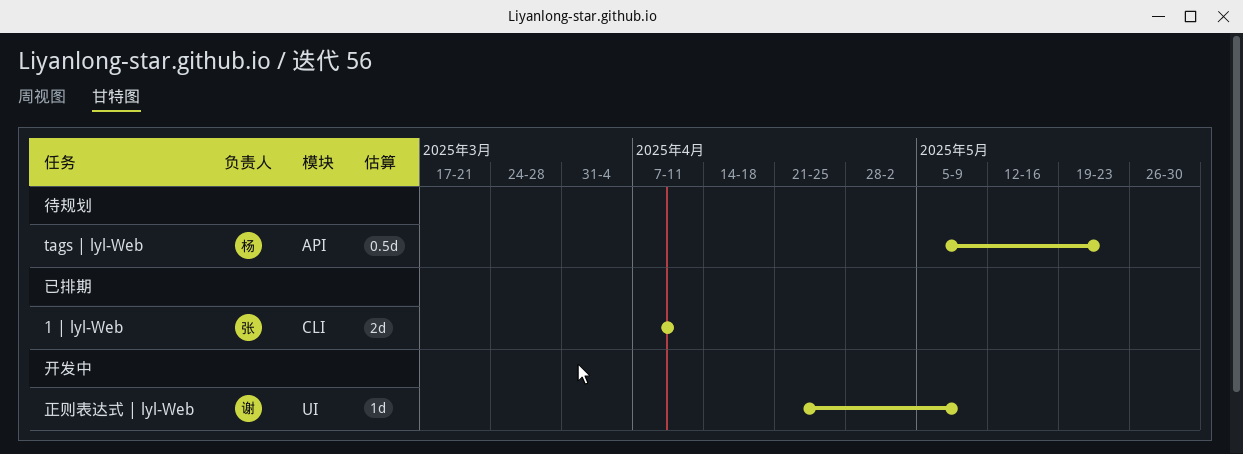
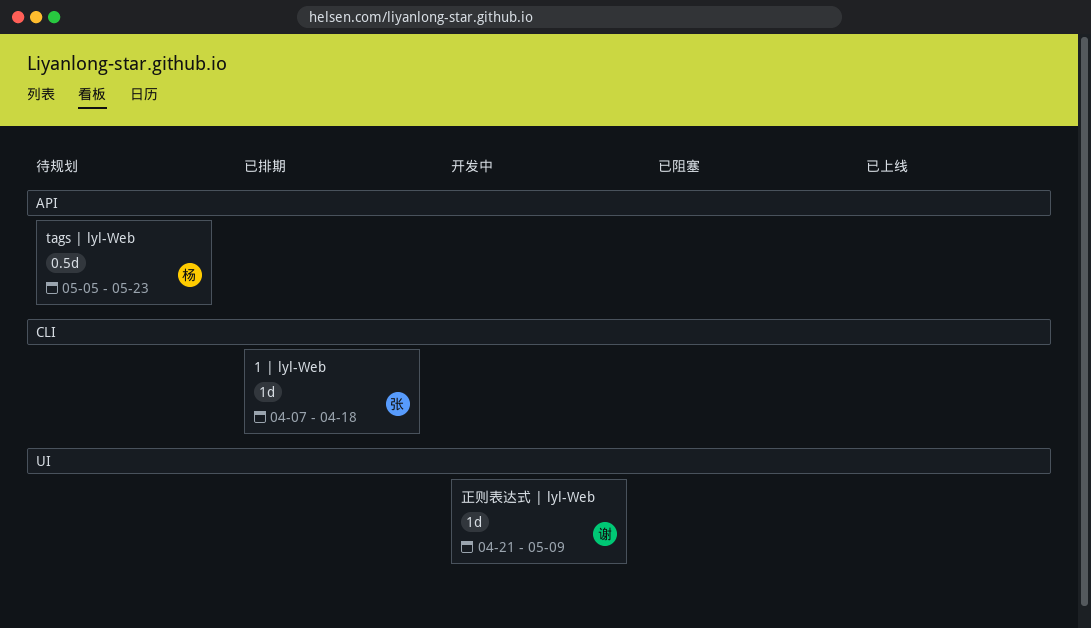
1 | lyl-Web, estimate: 2d -> 1d
1 | lyl-Web, due: Apr 11 -> Apr 18

